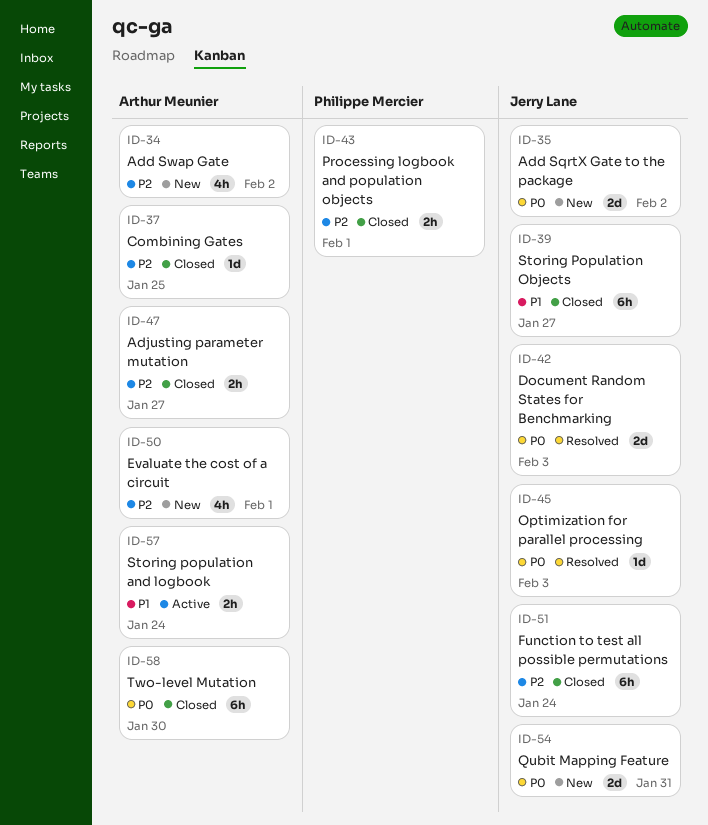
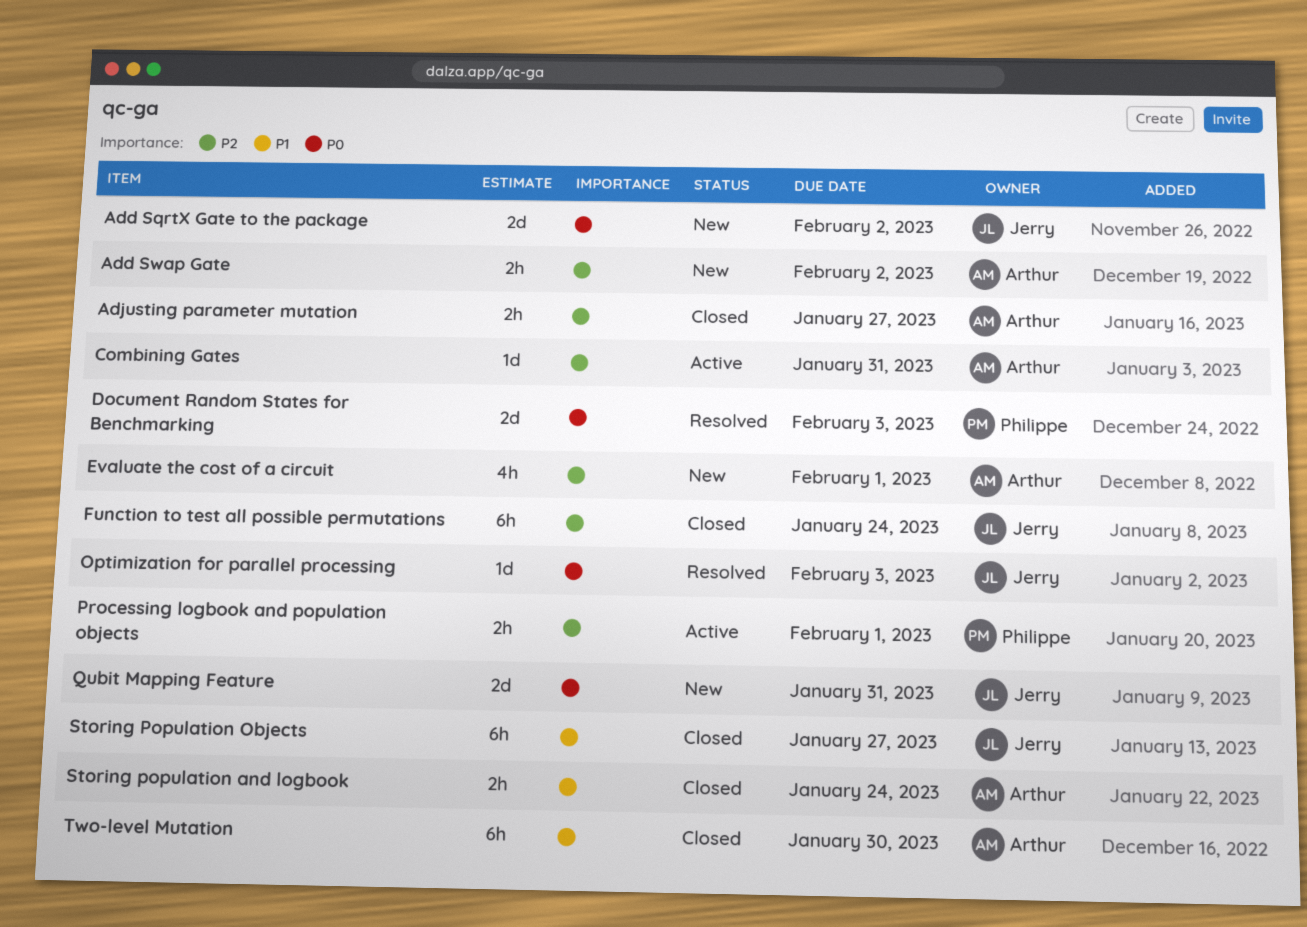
Add Swap Gate, estimate: 4h -> 2h
Combining Gates, status: Closed -> Active
Combining Gates, due: Jan 25 -> Jan 31
Document Random States for Benchmarking, owner: Jerry Lane -> Philippe Mercier
Processing logbook and population objects, status: Closed -> Active
Storing population and logbook, status: Active -> Closed
Two-level Mutation, priority: P0 -> P1

